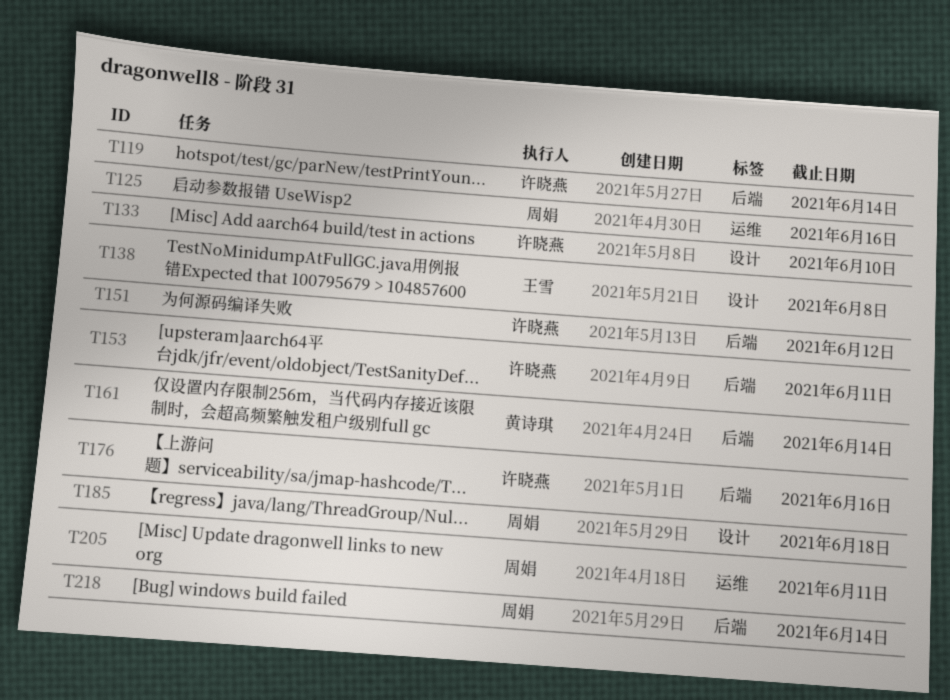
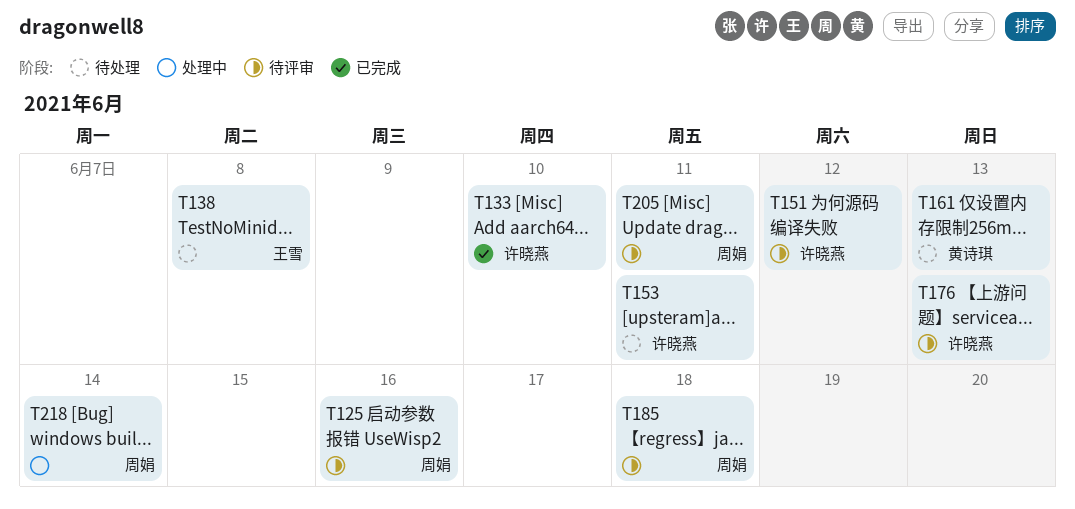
T119: present -> none
T161, due: Jun 14 -> Jun 13
T176, due: Jun 16 -> Jun 13

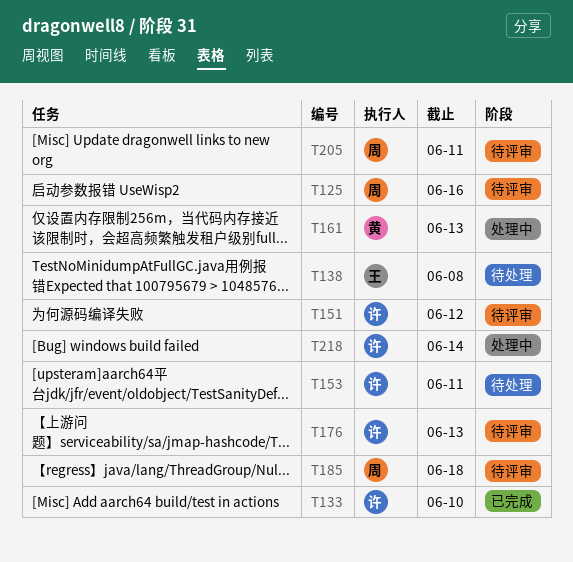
T161, status: 待处理 -> 处理中
T218, owner: 周娟 -> 许晓燕

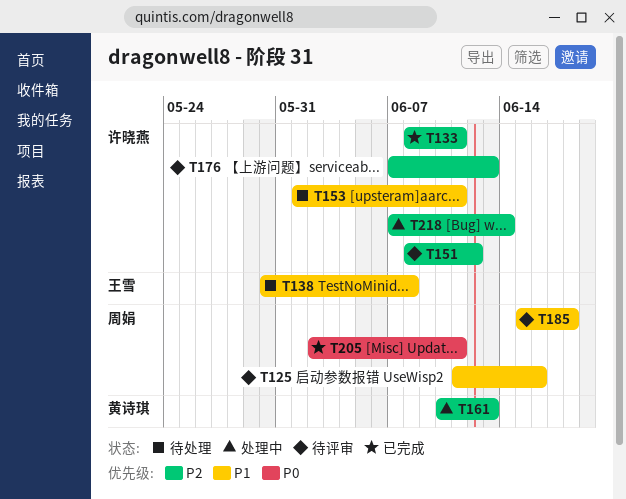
T133, due: Jun 10 -> Jun 11
T205, status: 待评审 -> 已完成

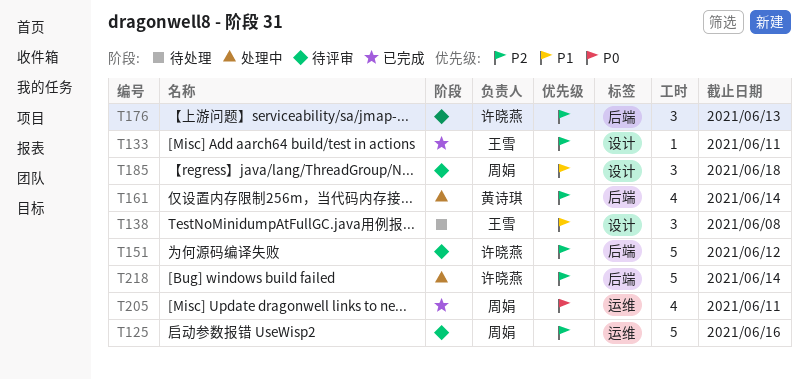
T125, priority: P1 -> P2
T133, owner: 许晓燕 -> 王雪
T153: present -> none
T161, due: Jun 13 -> Jun 14

